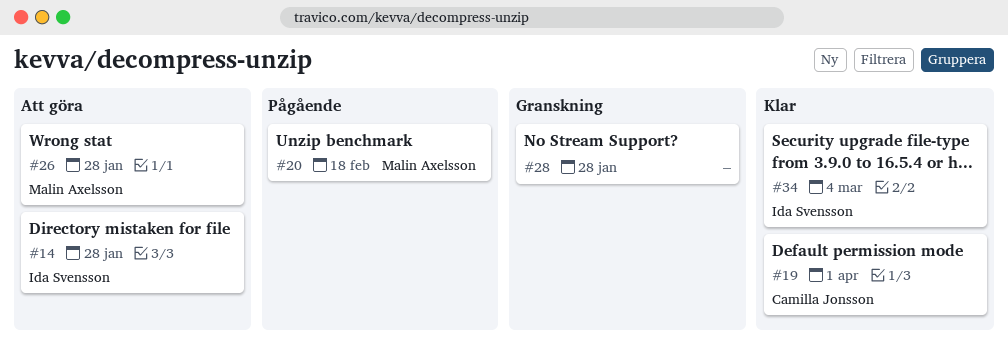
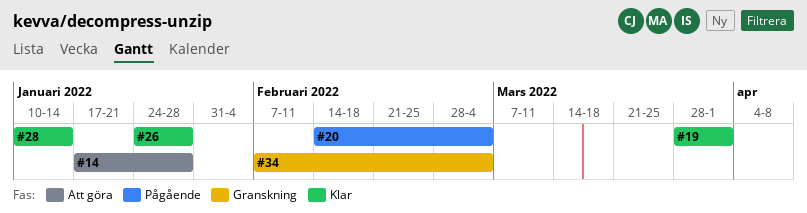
#20, due: Feb 18 -> Mar 4
#26, status: Att göra -> Klar
#28, status: Granskning -> Klar
#28, due: Jan 28 -> Jan 14
#34, status: Klar -> Granskning

